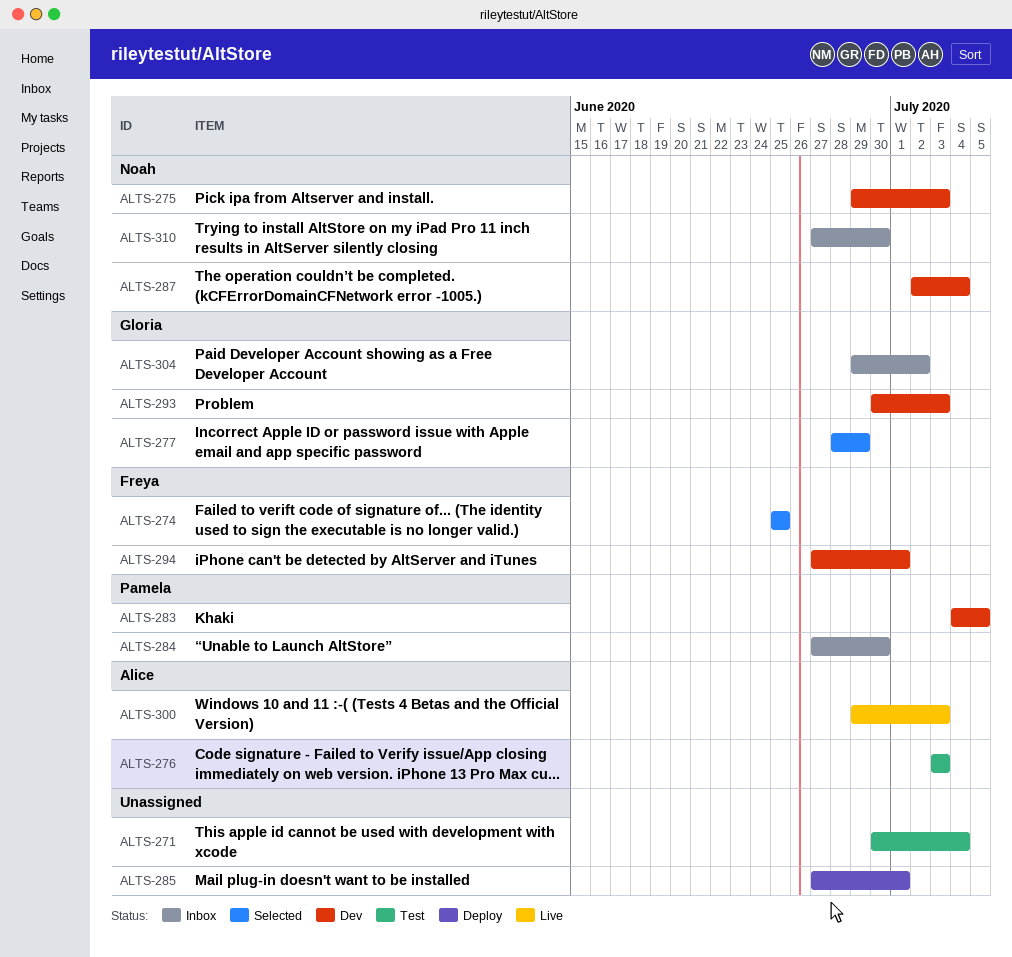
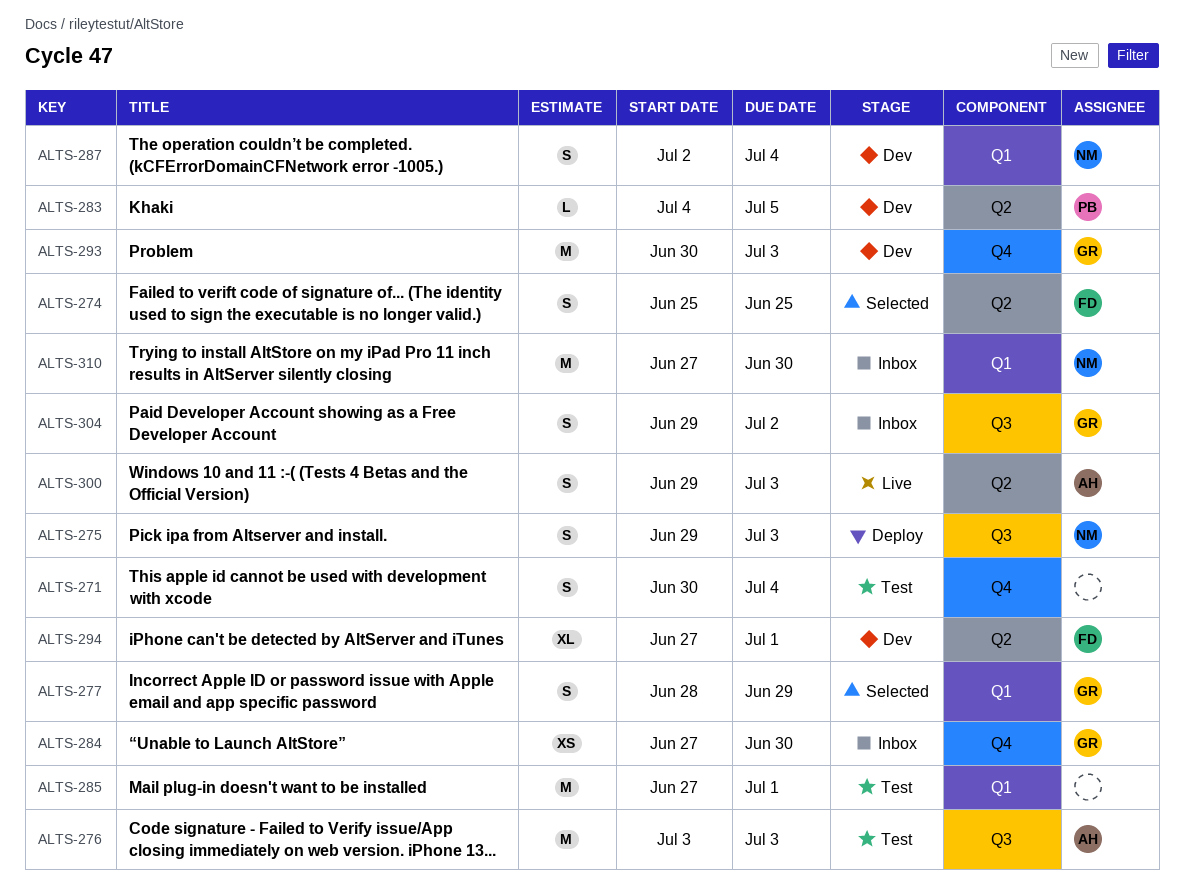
ALTS-275, status: Dev -> Deploy
ALTS-284, owner: Pamela -> Gloria
ALTS-285, status: Deploy -> Test

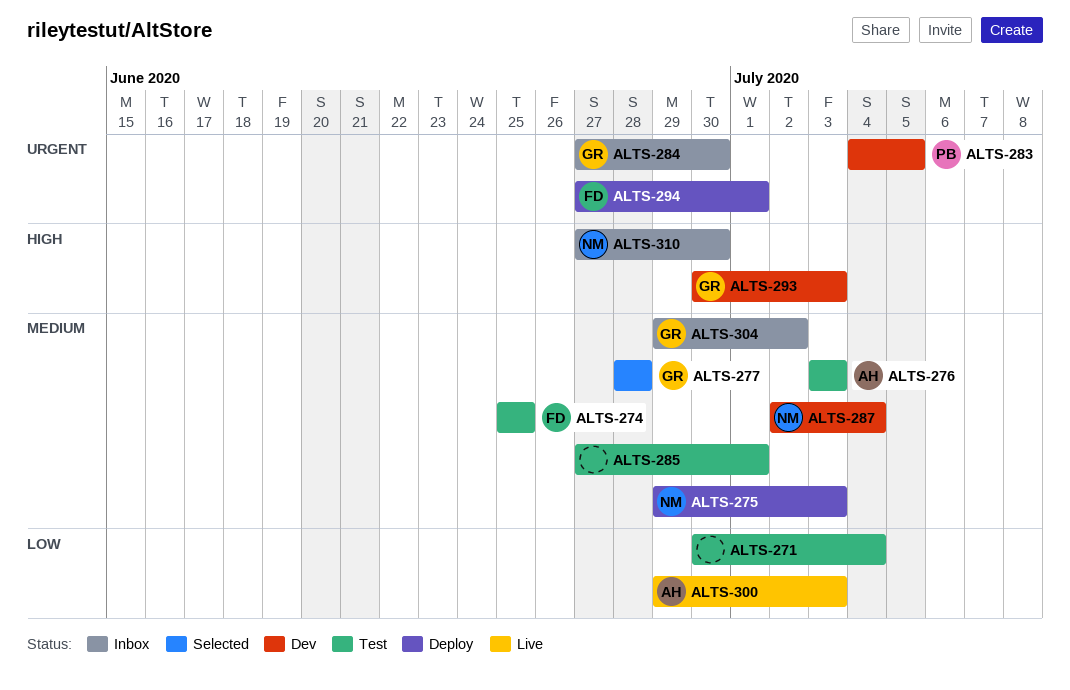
ALTS-274, status: Selected -> Test
ALTS-277, due: Jun 29 -> Jun 28
ALTS-294, status: Dev -> Deploy

